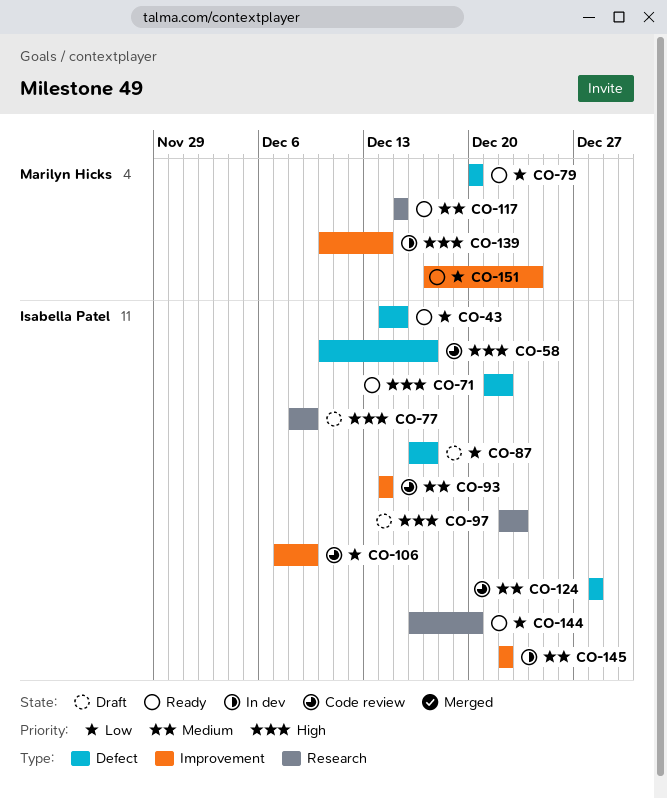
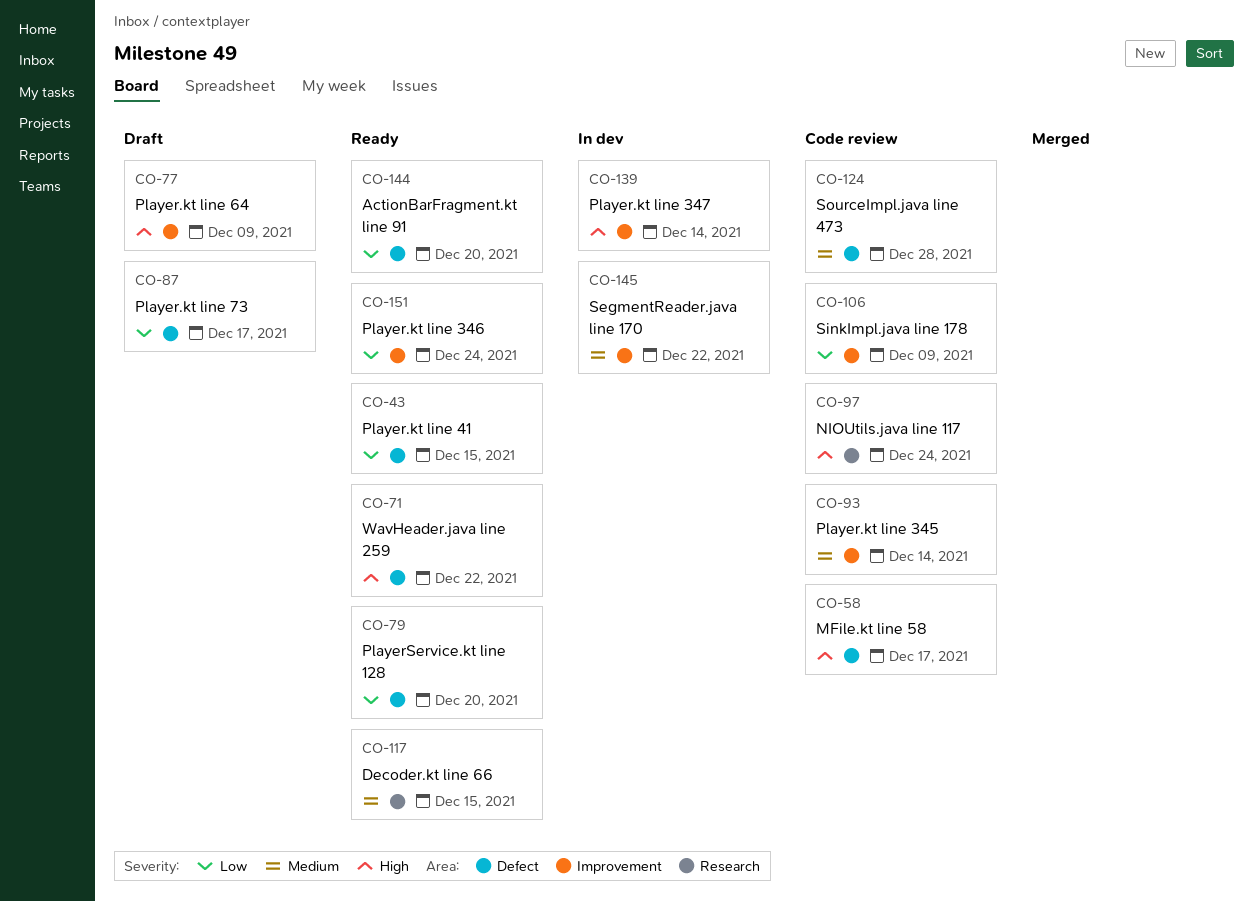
CO-77, label: Research -> Improvement
CO-97, status: Draft -> Code review
CO-97, due: Dec 23 -> Dec 24
CO-144, label: Research -> Defect

